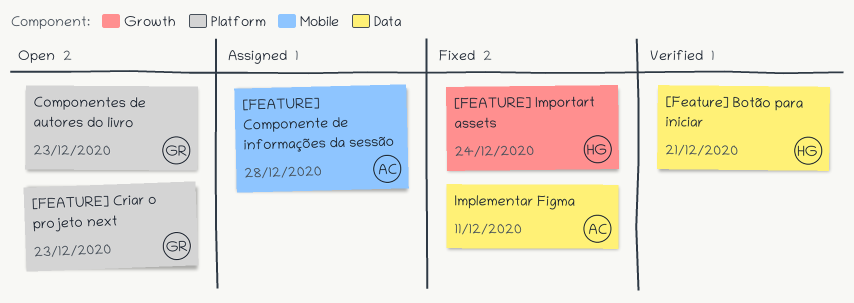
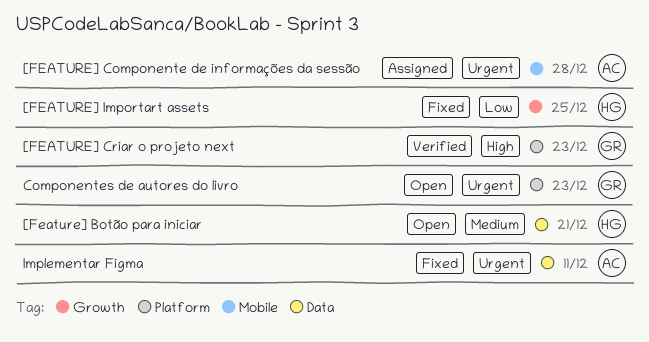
[Feature] Botão para iniciar, status: Verified -> Open
[FEATURE] Criar o projeto next, status: Open -> Verified
[FEATURE] Importart assets, due: Dec 24 -> Dec 25

